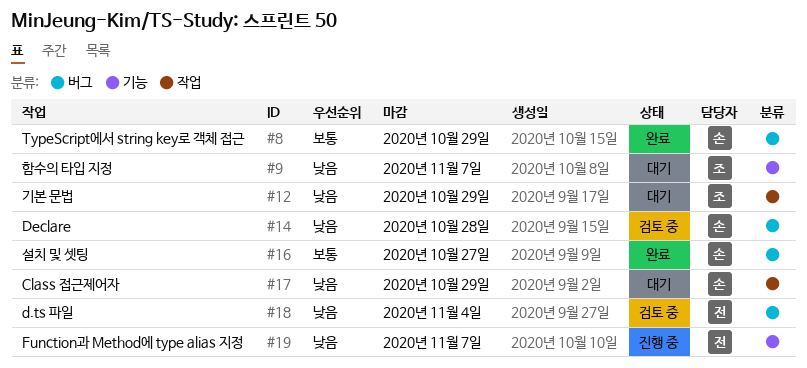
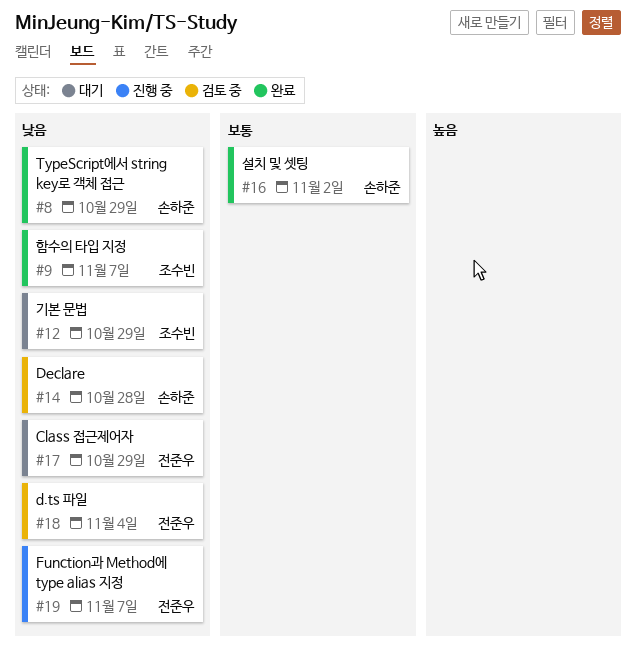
#8, priority: 보통 -> 낮음
#9, status: 대기 -> 완료
#16, due: Oct 27 -> Nov 2
#17, owner: 손하준 -> 전준우

